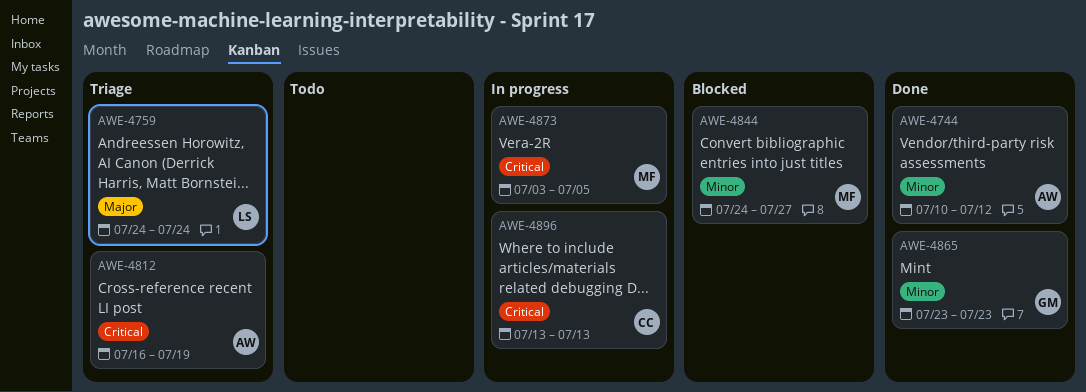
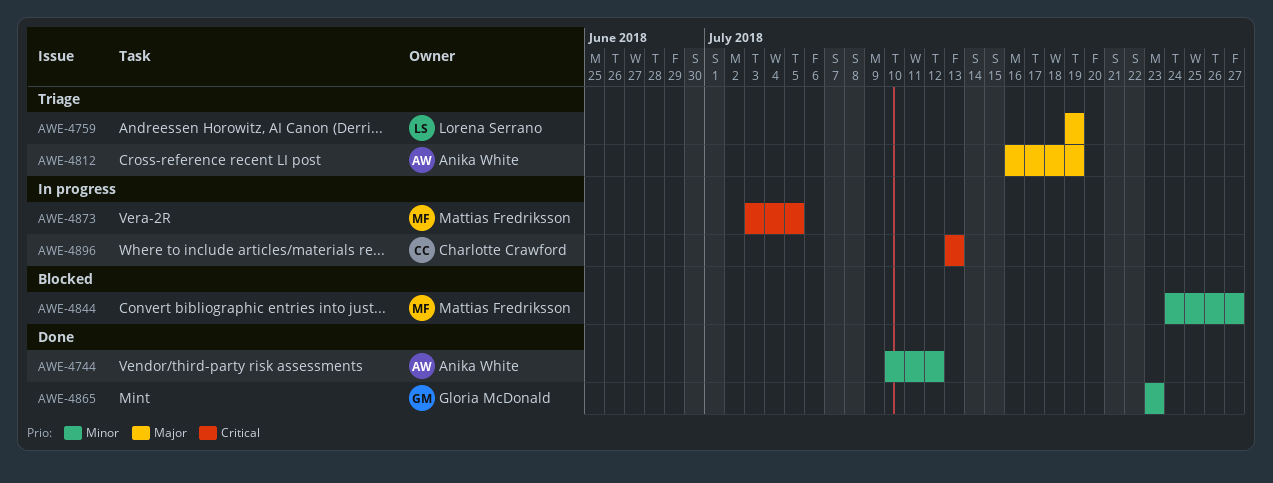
AWE-4759, start: Jul 24 -> Jul 19
AWE-4759, due: Jul 24 -> Jul 19
AWE-4812, priority: Critical -> Major

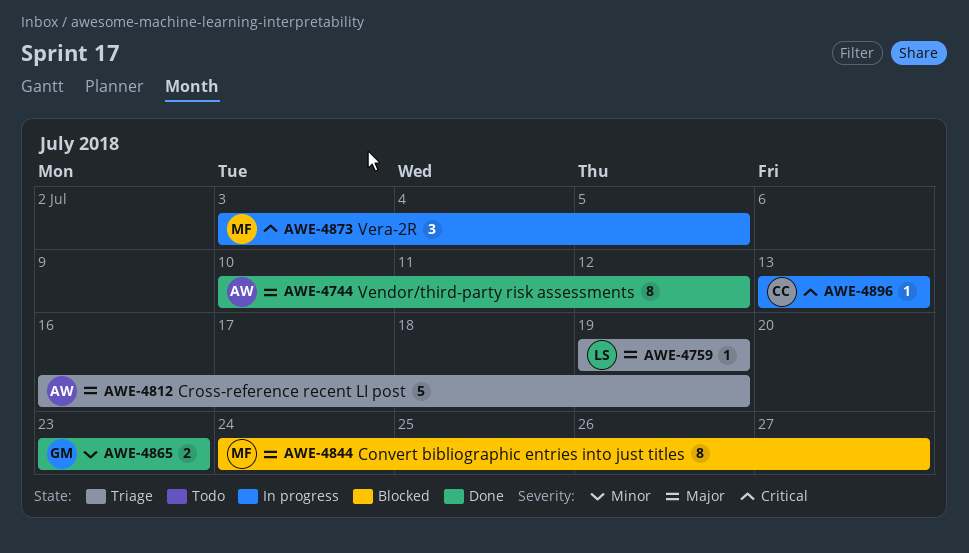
AWE-4744, priority: Minor -> Major
AWE-4844, priority: Minor -> Major

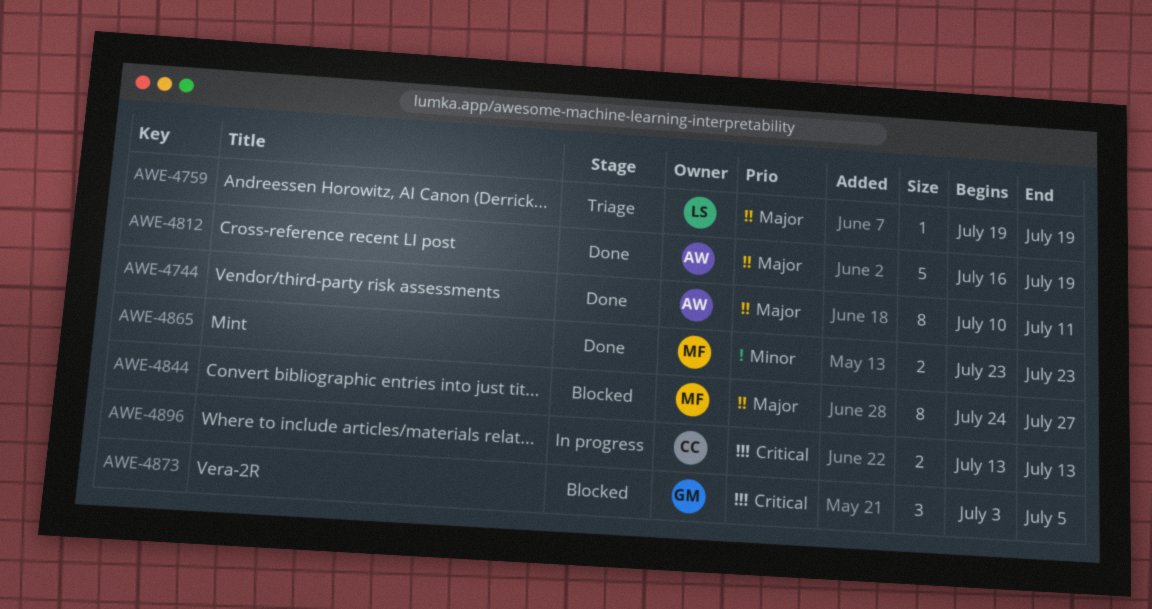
AWE-4744, due: Jul 12 -> Jul 11
AWE-4812, status: Triage -> Done
AWE-4865, owner: GM -> MF
AWE-4873, status: In progress -> Blocked
AWE-4873, owner: MF -> GM
AWE-4896, estimate: 1 -> 2

